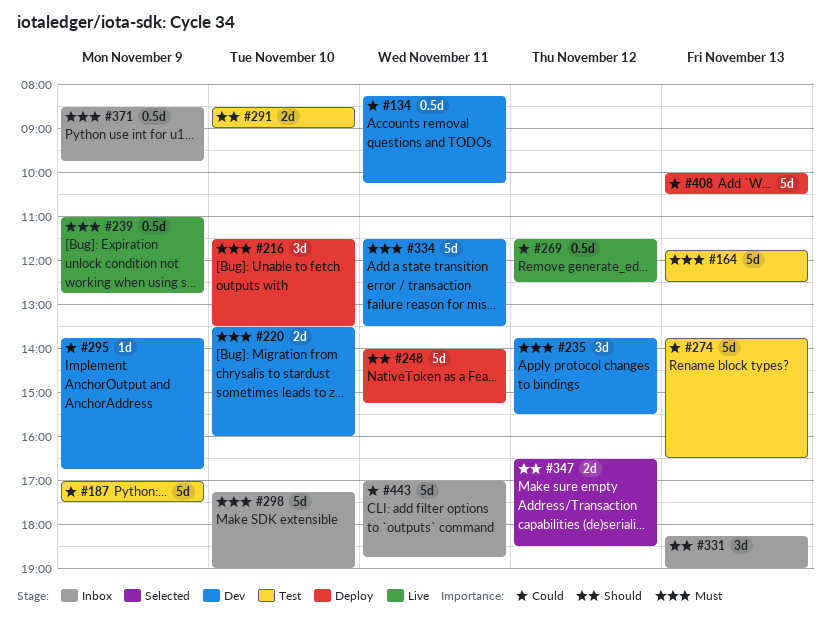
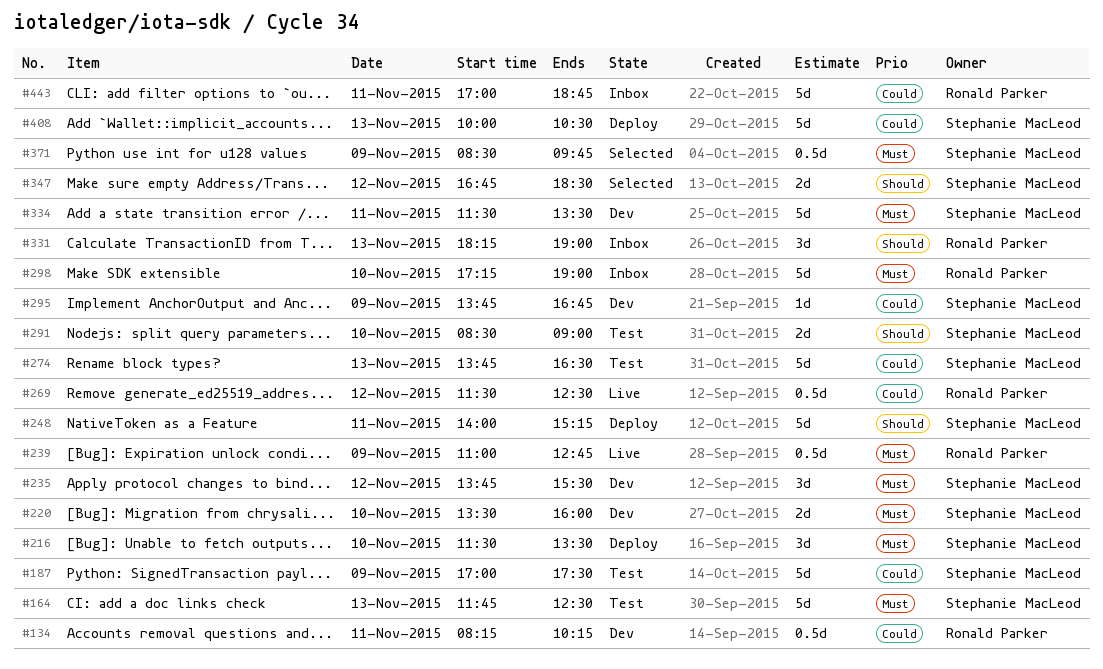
#347, begins: 16:30 -> 16:45
#371, status: Inbox -> Selected

